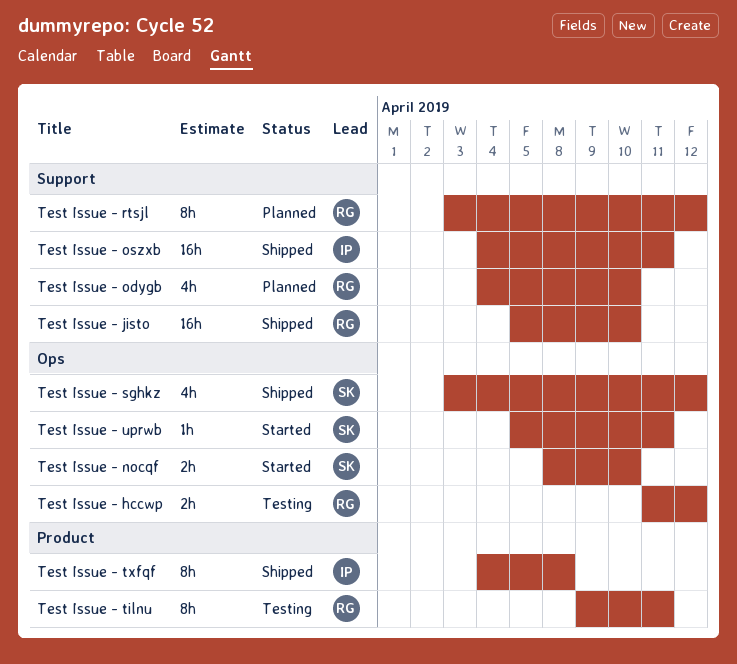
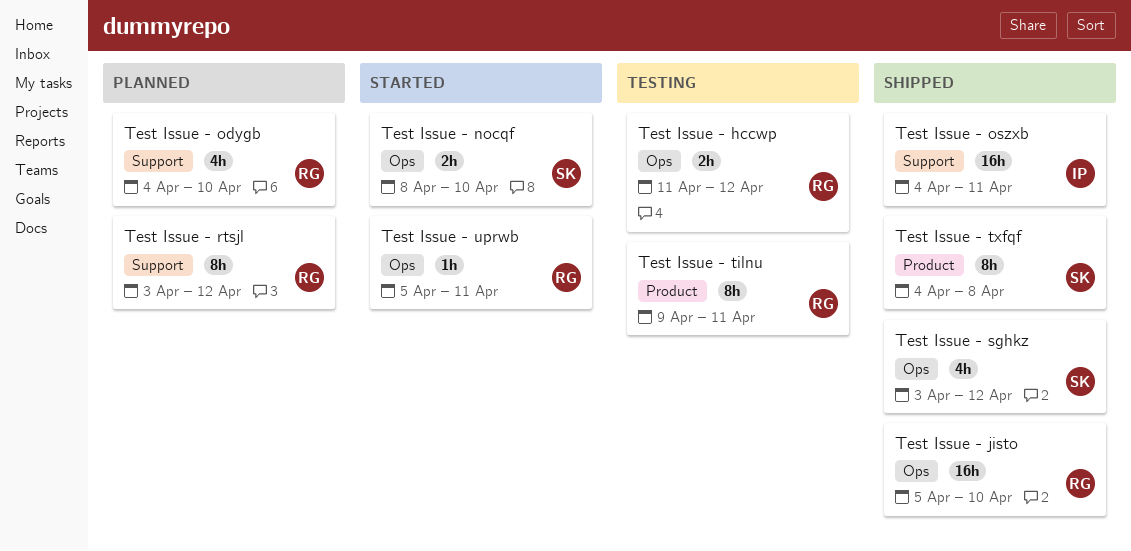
Test Issue - jisto, label: Support -> Ops
Test Issue - txfqf, owner: IP -> SK
Test Issue - uprwb, owner: SK -> RG

